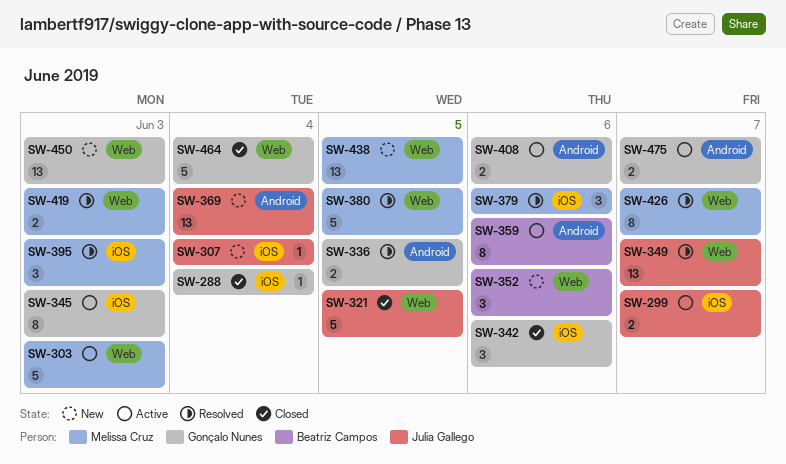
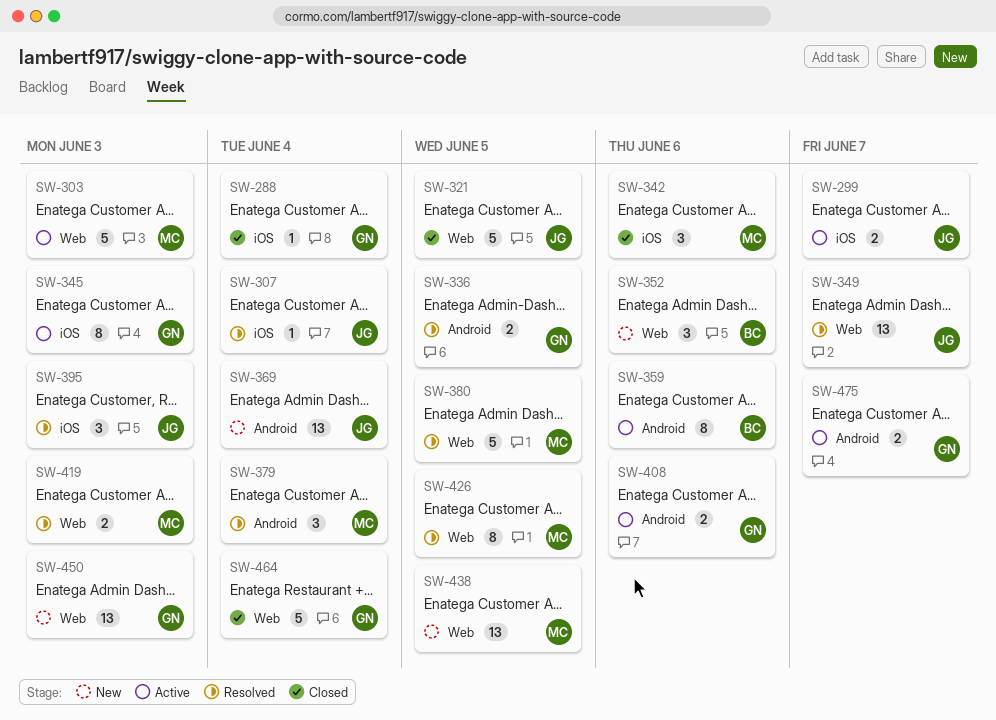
SW-307, status: New -> Resolved
SW-342, owner: Gonçalo Nunes -> Melissa Cruz
SW-379, label: iOS -> Android
SW-379, due: Jun 6 -> Jun 4
SW-395, owner: Melissa Cruz -> Julia Gallego
SW-426, due: Jun 7 -> Jun 5

